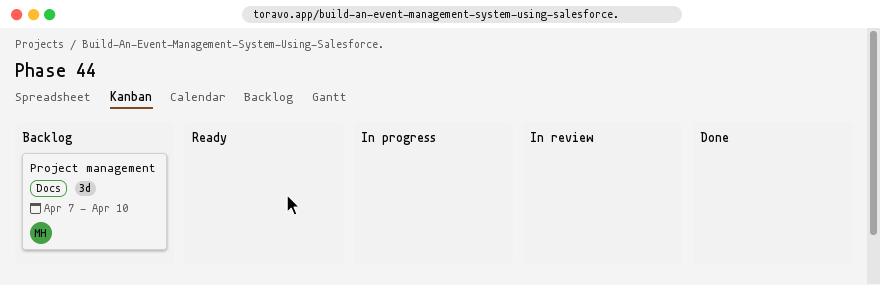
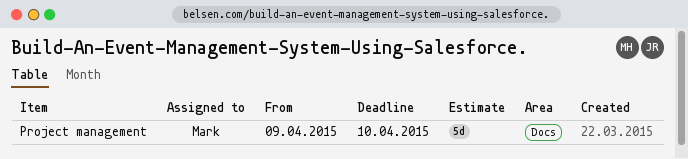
Project management, estimate: 3d -> 5d
Project management, start: Apr 7 -> Apr 9

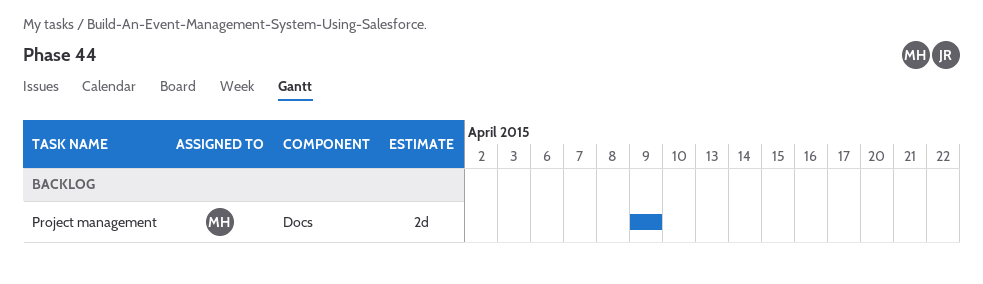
Project management, estimate: 5d -> 2d
Project management, due: Apr 10 -> Apr 9

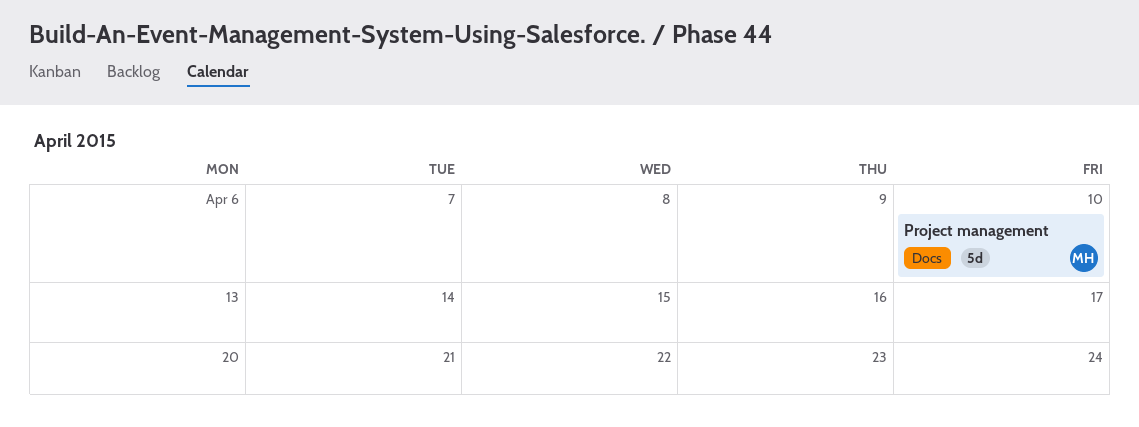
Project management, estimate: 2d -> 5d
Project management, due: Apr 9 -> Apr 10

